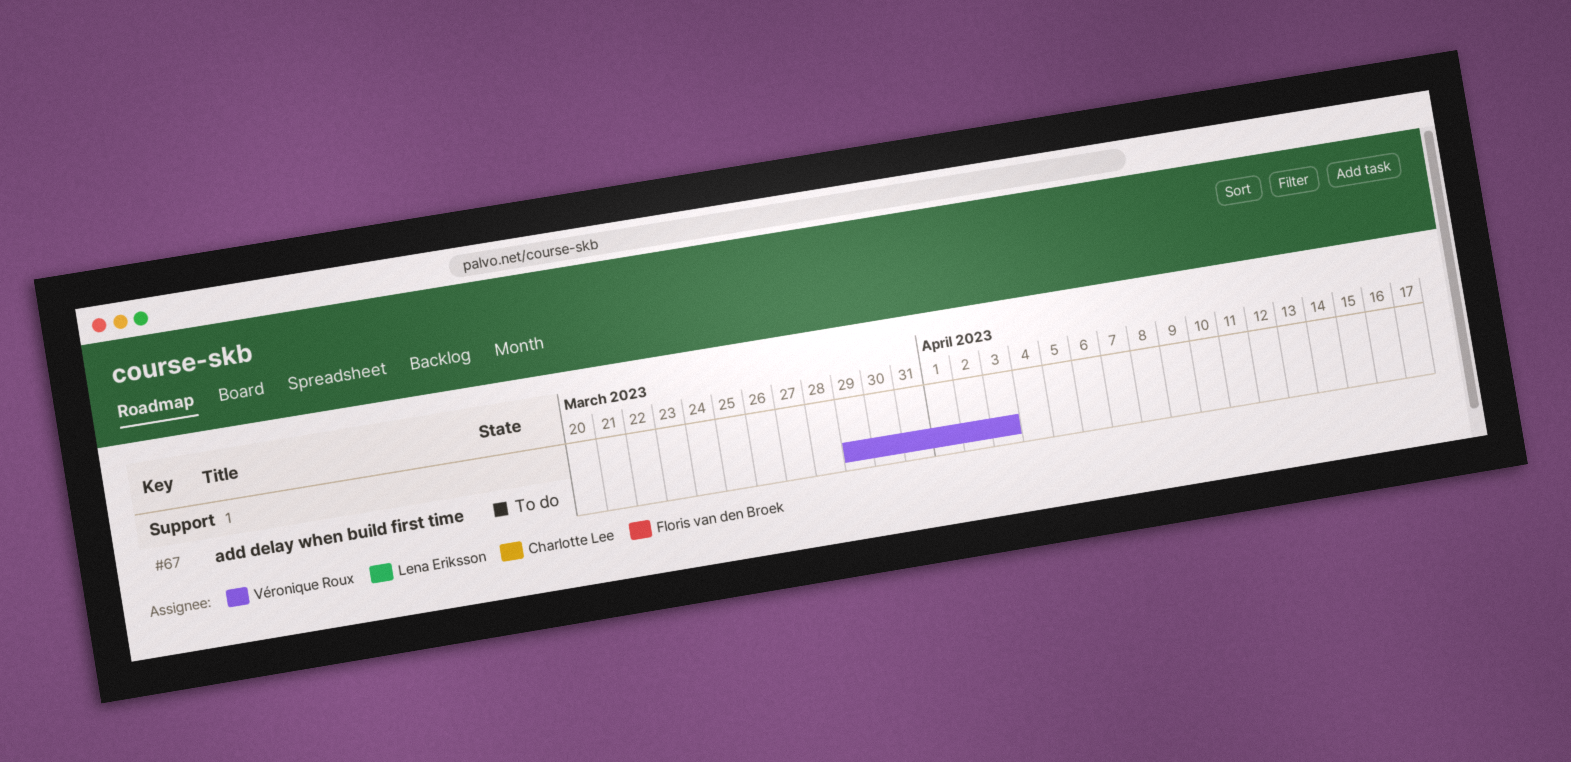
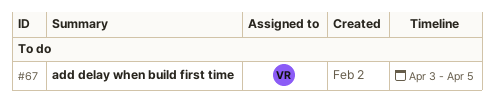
#67, start: Mar 29 -> Apr 3
#67, due: Apr 3 -> Apr 5

